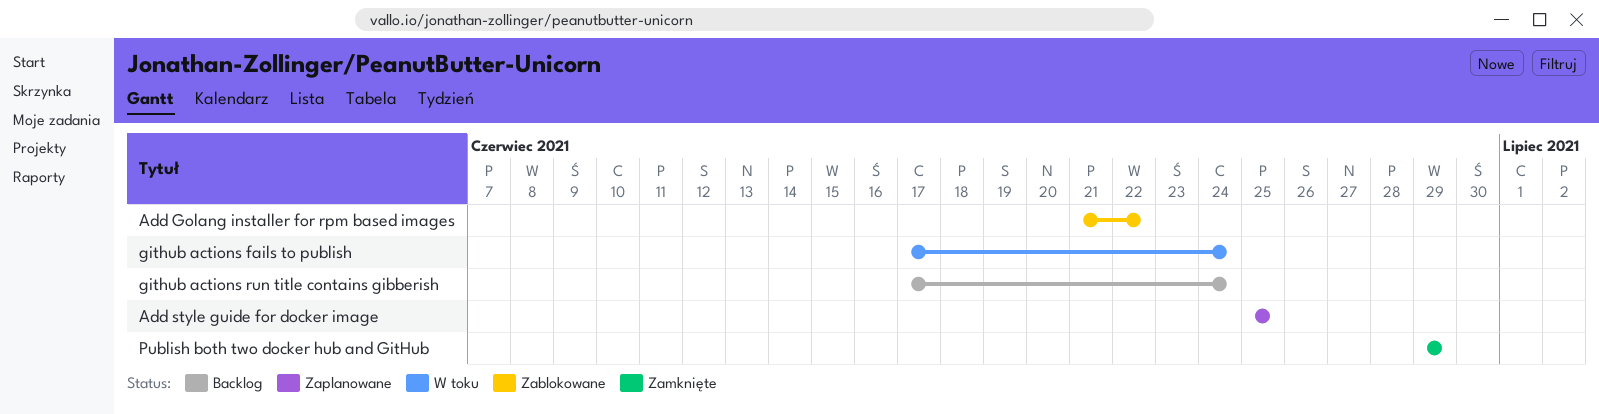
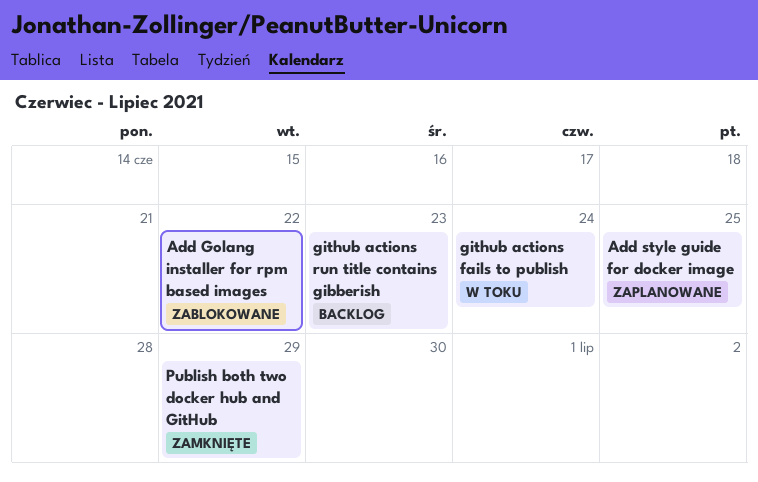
github actions run title contains gibberish, due: Jun 24 -> Jun 23

